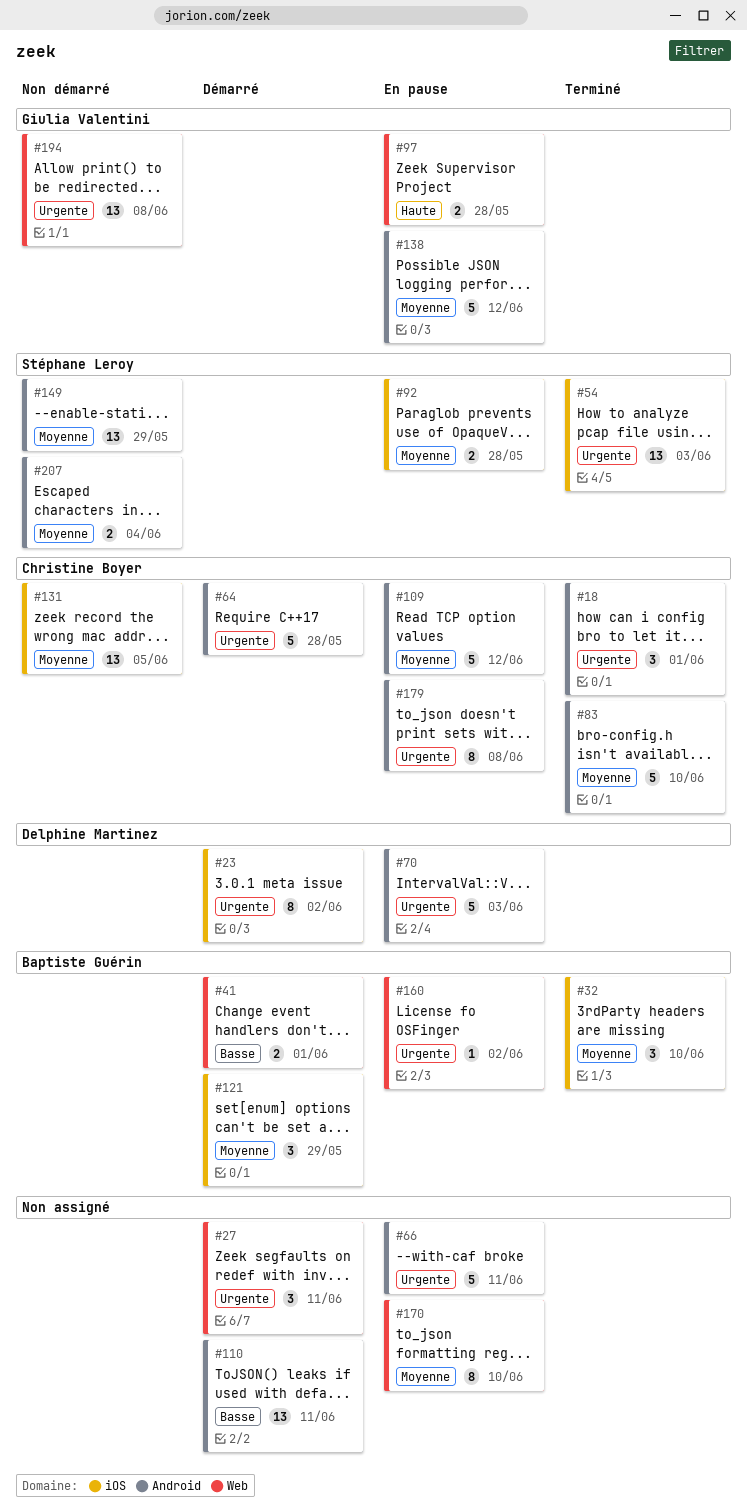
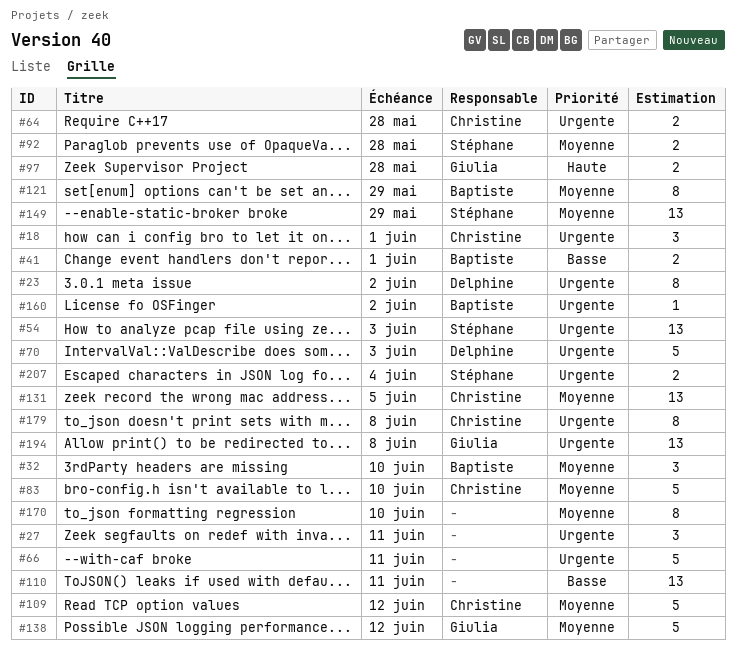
#64, estimate: 5 -> 2
#121, estimate: 3 -> 8
#207, priority: Moyenne -> Urgente

